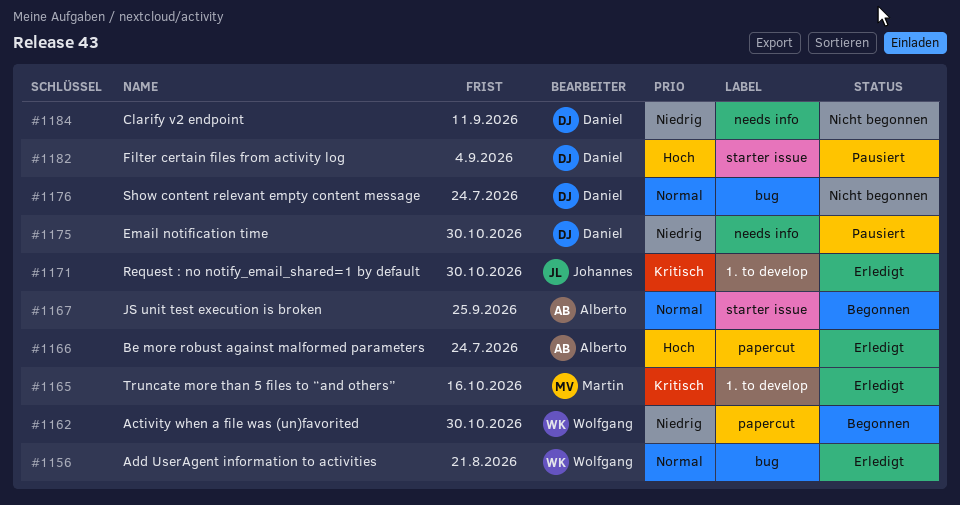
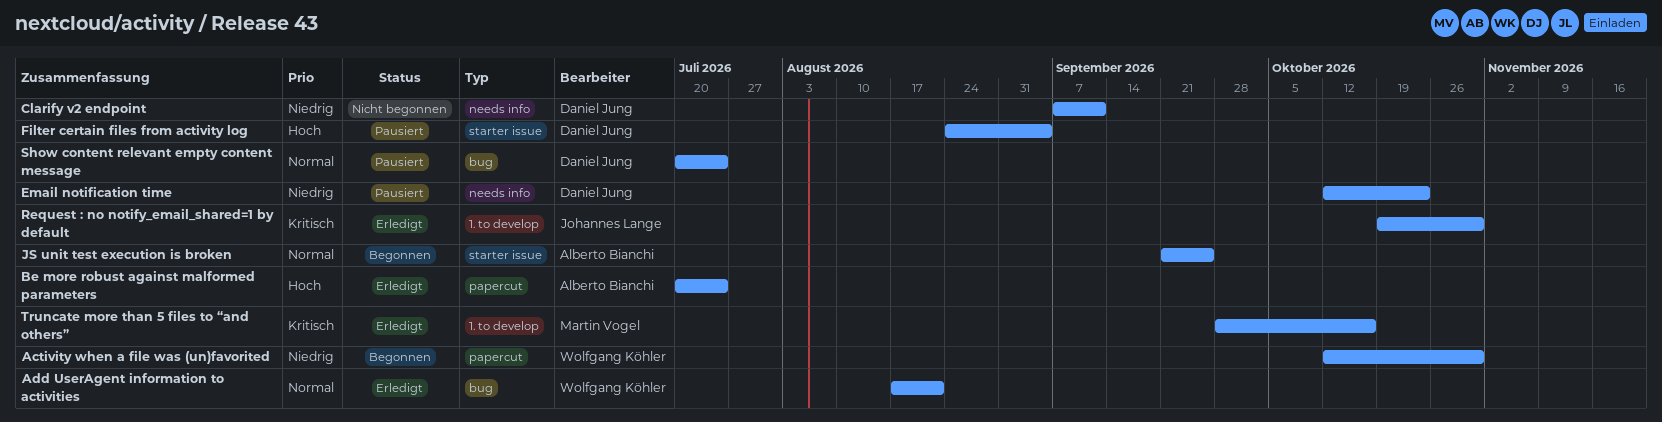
Email notification time, due: Oct 30 -> Oct 23
Show content relevant empty content message, status: Nicht begonnen -> Pausiert

